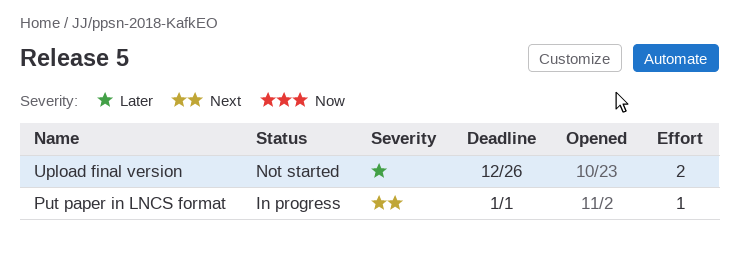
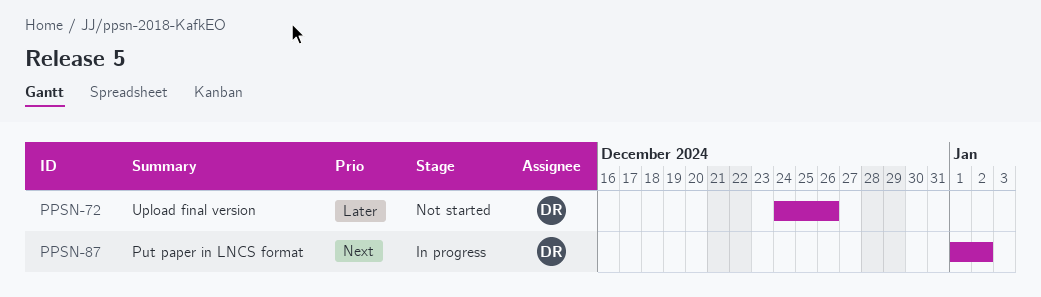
Put paper in LNCS format, due: Jan 1 -> Jan 2

